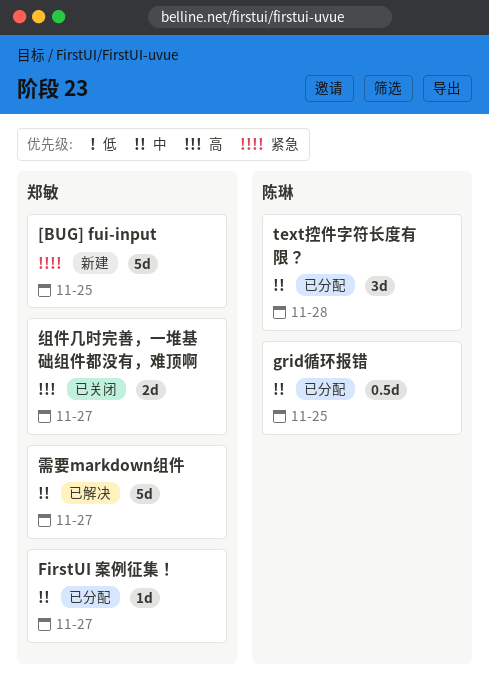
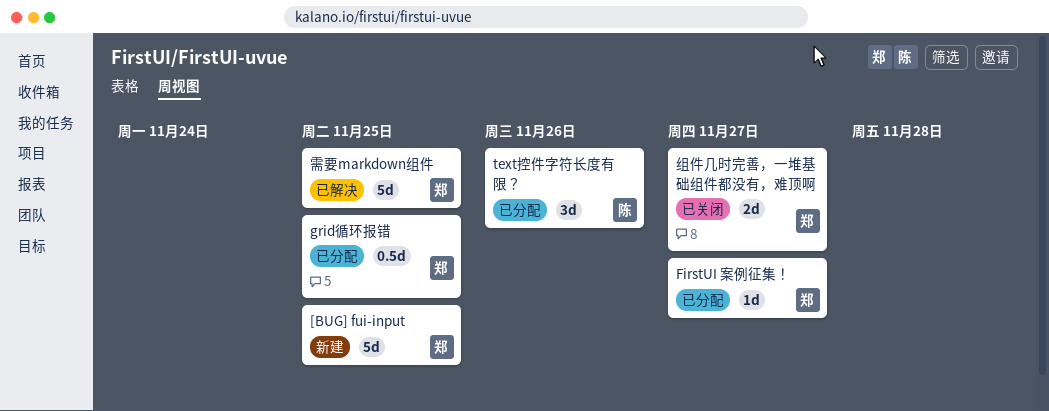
grid循环报错, owner: 陈琳 -> 郑敏
text控件字符长度有限？, day: Nov 28 -> Nov 26
需要markdown组件, day: Nov 27 -> Nov 25

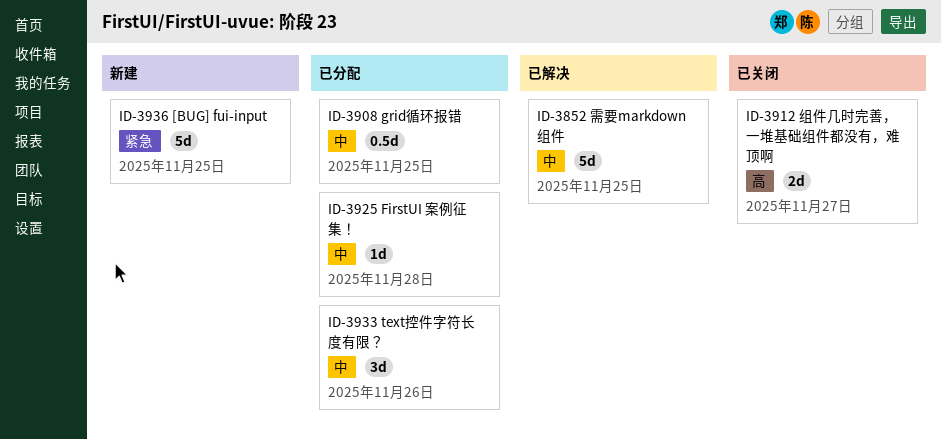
FirstUI 案例征集！, day: Nov 27 -> Nov 28

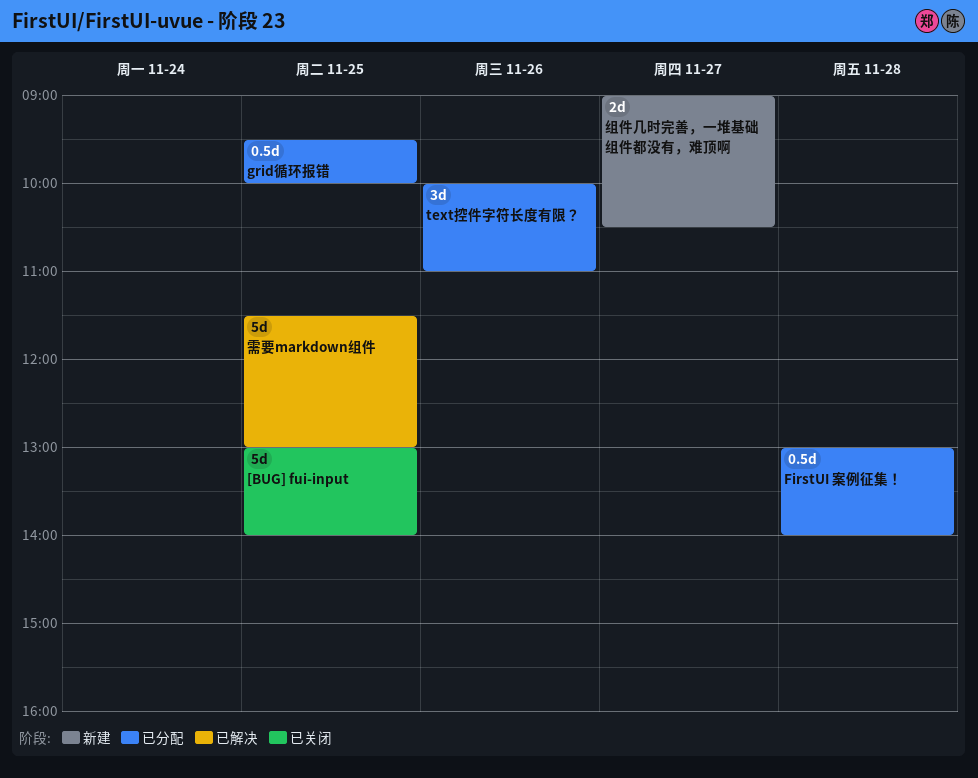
[BUG] fui-input, status: 新建 -> 已关闭
FirstUI 案例征集！, estimate: 1d -> 0.5d
组件几时完善，一堆基础组件都没有，难顶啊, status: 已关闭 -> 新建

